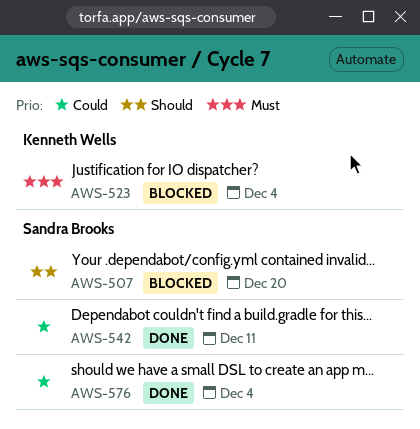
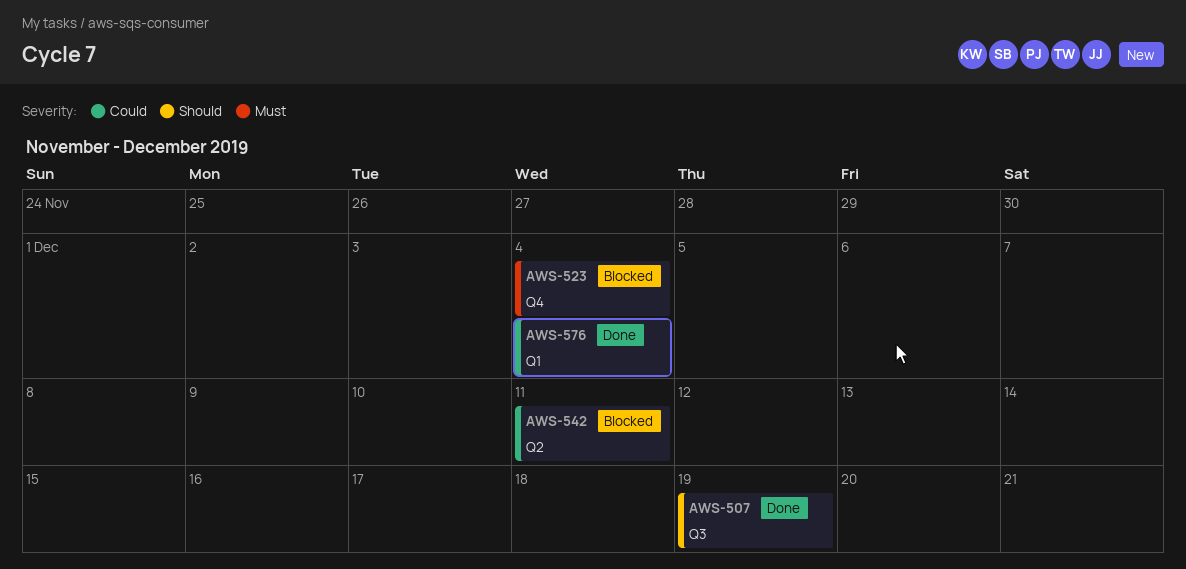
AWS-507, status: Blocked -> Done
AWS-507, due: Dec 20 -> Dec 19
AWS-542, status: Done -> Blocked

